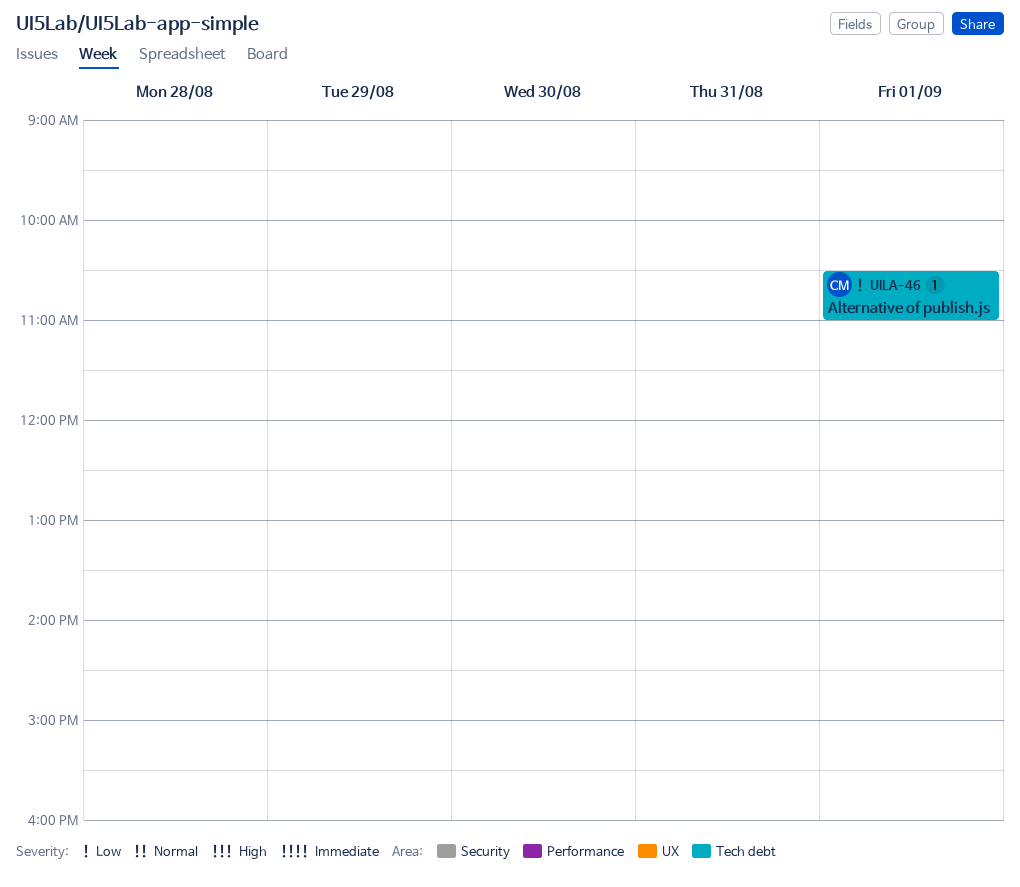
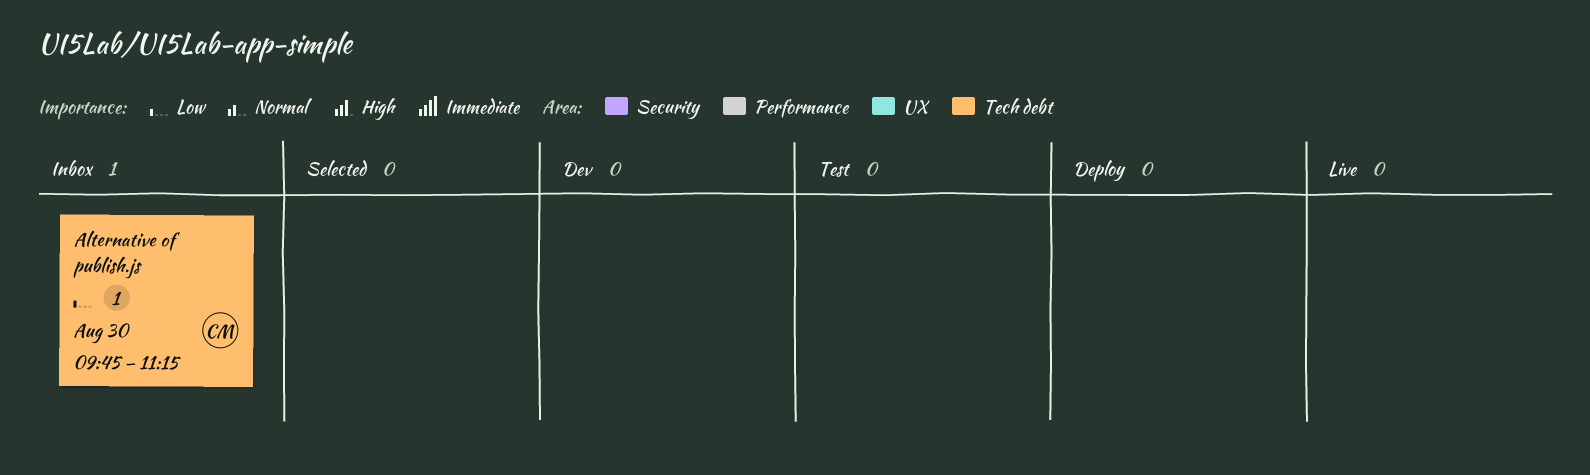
Alternative of publish.js, day: Sep 1 -> Aug 30
Alternative of publish.js, begins: 10:30 -> 09:45
Alternative of publish.js, ends: 11:00 -> 11:15

